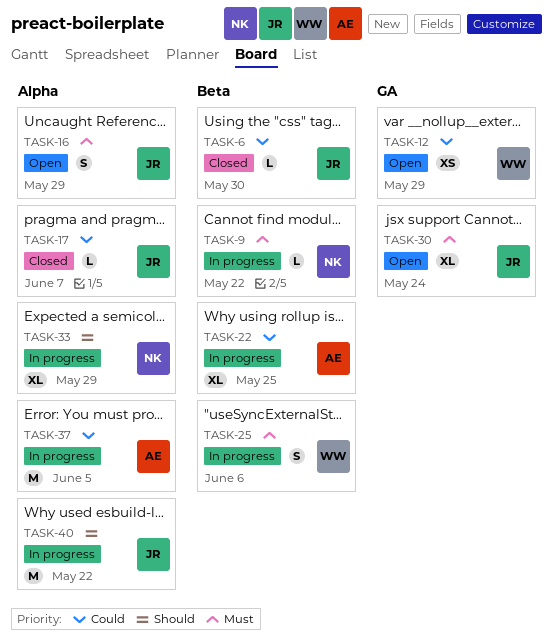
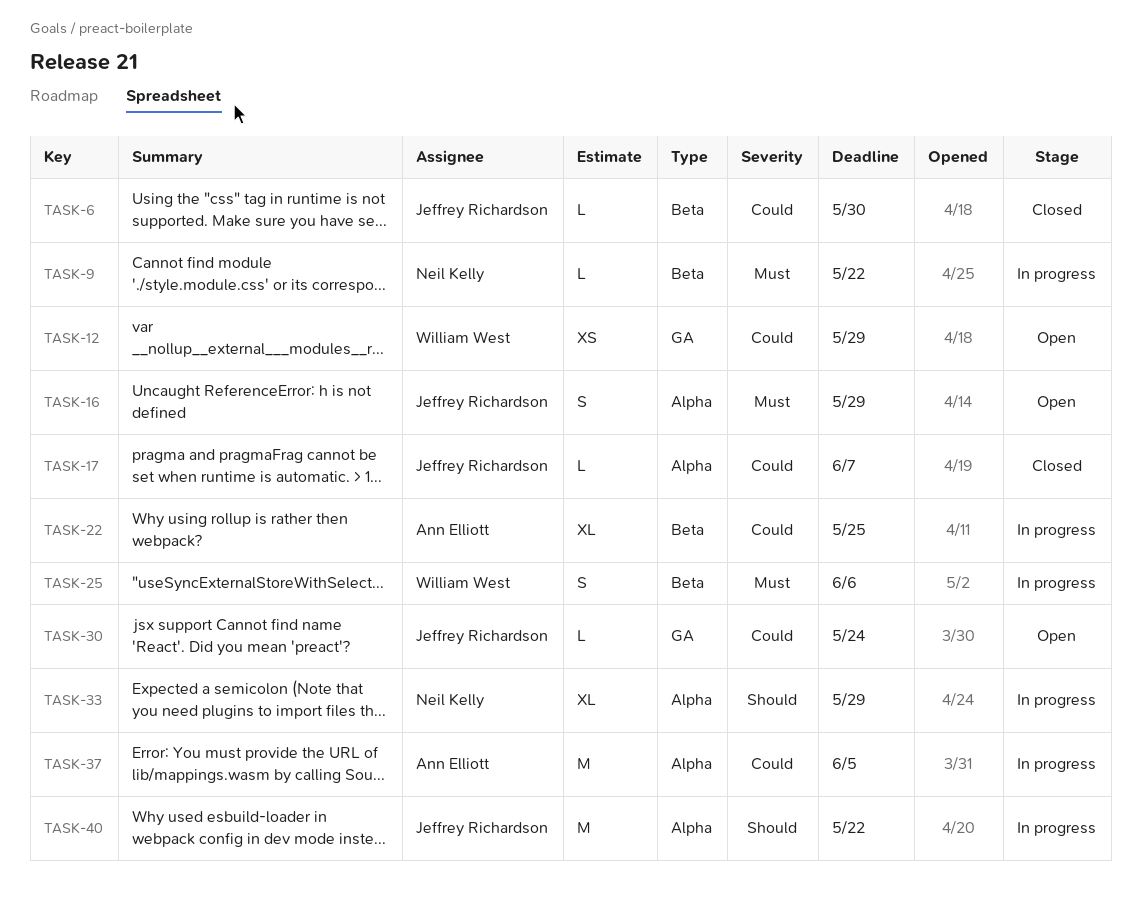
TASK-30, priority: Must -> Could
TASK-30, estimate: XL -> L

